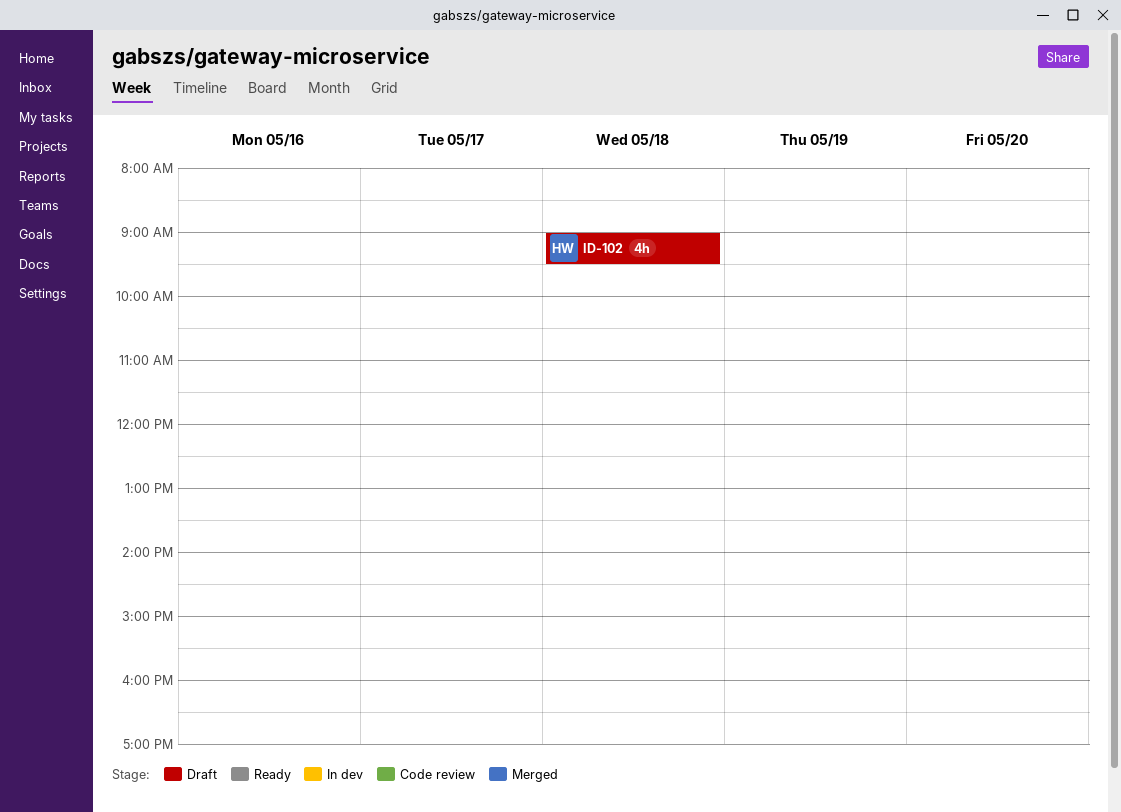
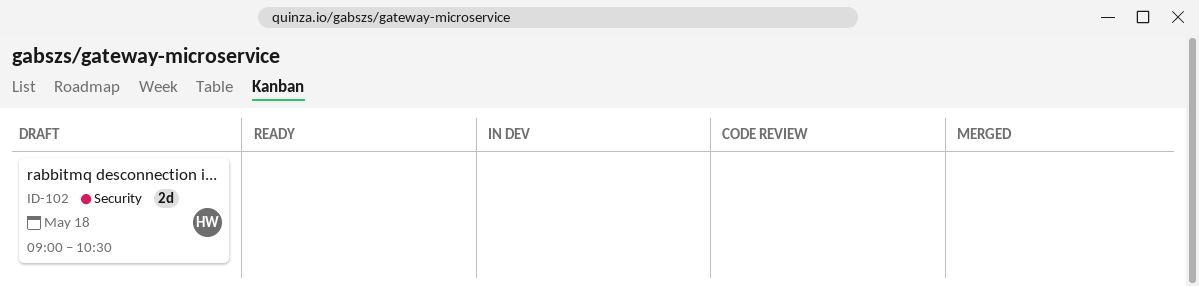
ID-102, estimate: 4h -> 2d
ID-102, ends: 09:30 -> 10:30

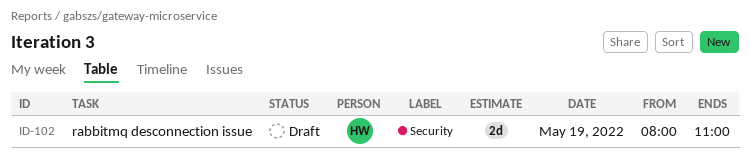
ID-102, day: May 18 -> May 19
ID-102, begins: 09:00 -> 08:00
ID-102, ends: 10:30 -> 11:00

